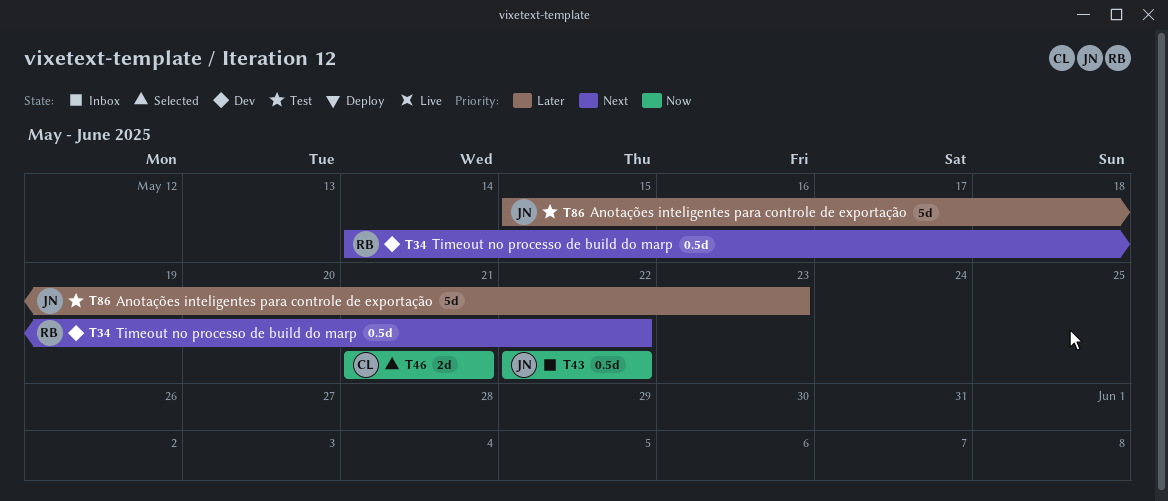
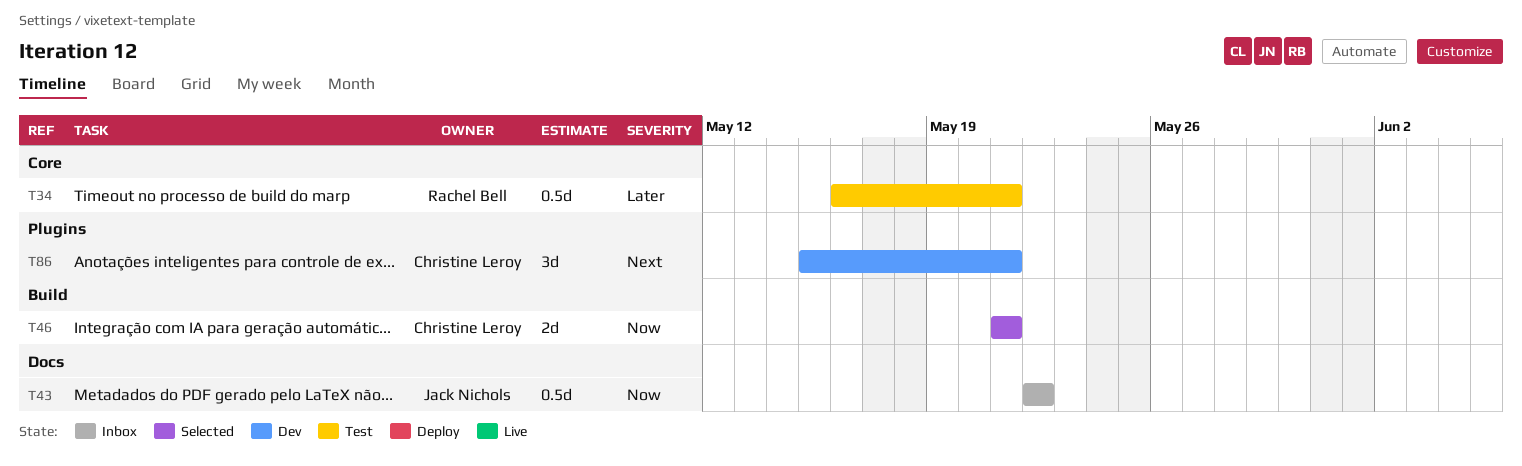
T34, status: Dev -> Test
T34, priority: Next -> Later
T34, start: May 14 -> May 16
T34, due: May 22 -> May 21
T86, status: Test -> Dev
T86, owner: Jack Nichols -> Christine Leroy
T86, priority: Later -> Next
T86, estimate: 5d -> 3d
T86, due: May 23 -> May 21

